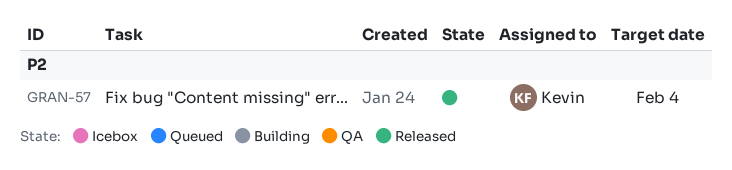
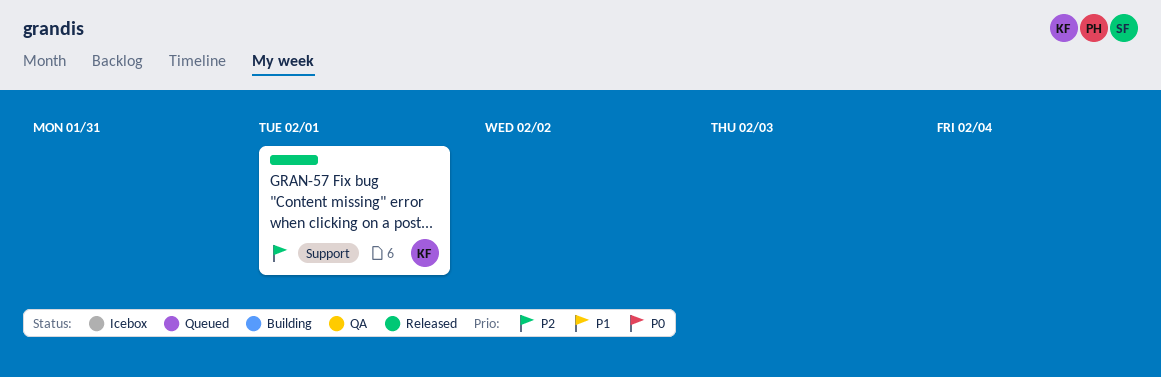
GRAN-57, due: Feb 4 -> Feb 1

